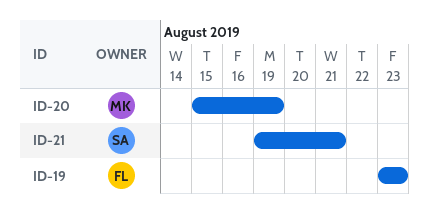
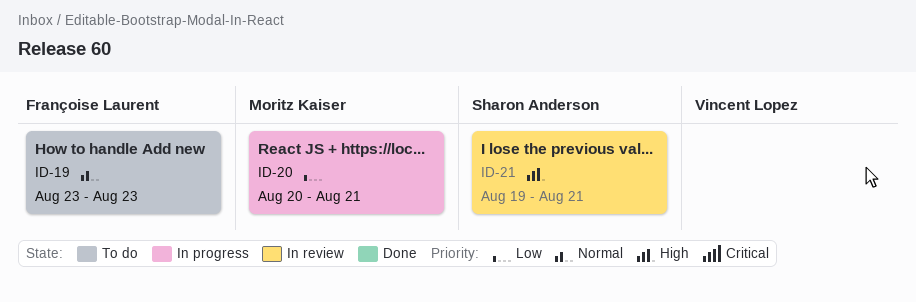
ID-20, start: Aug 15 -> Aug 20
ID-20, due: Aug 19 -> Aug 21

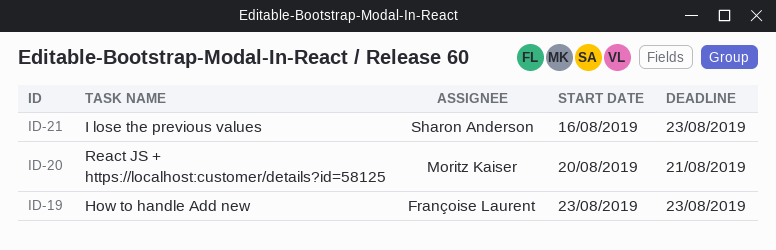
ID-21, start: Aug 19 -> Aug 16
ID-21, due: Aug 21 -> Aug 23

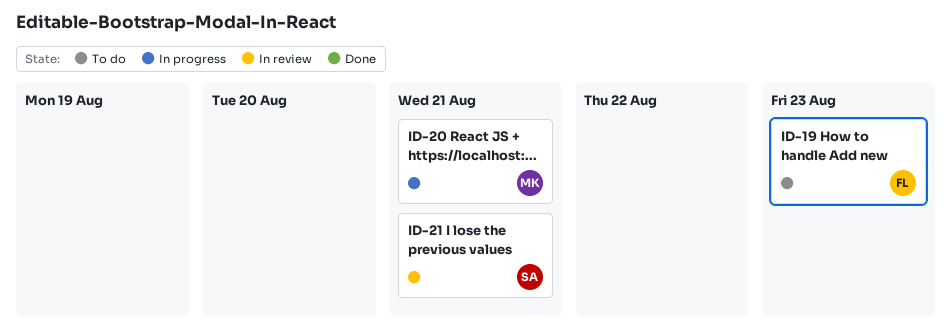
ID-21, due: Aug 23 -> Aug 21

